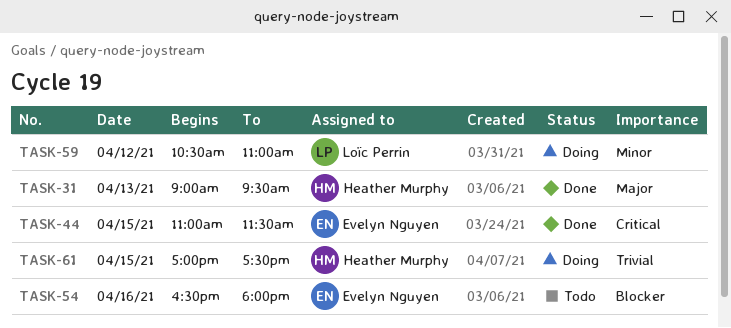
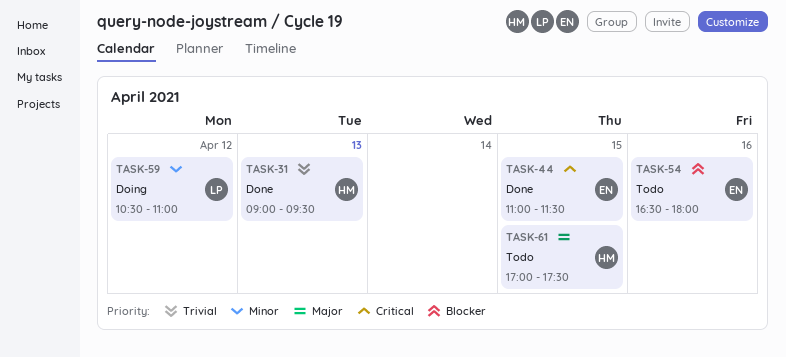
TASK-31, priority: Major -> Trivial
TASK-61, status: Doing -> Todo
TASK-61, priority: Trivial -> Major

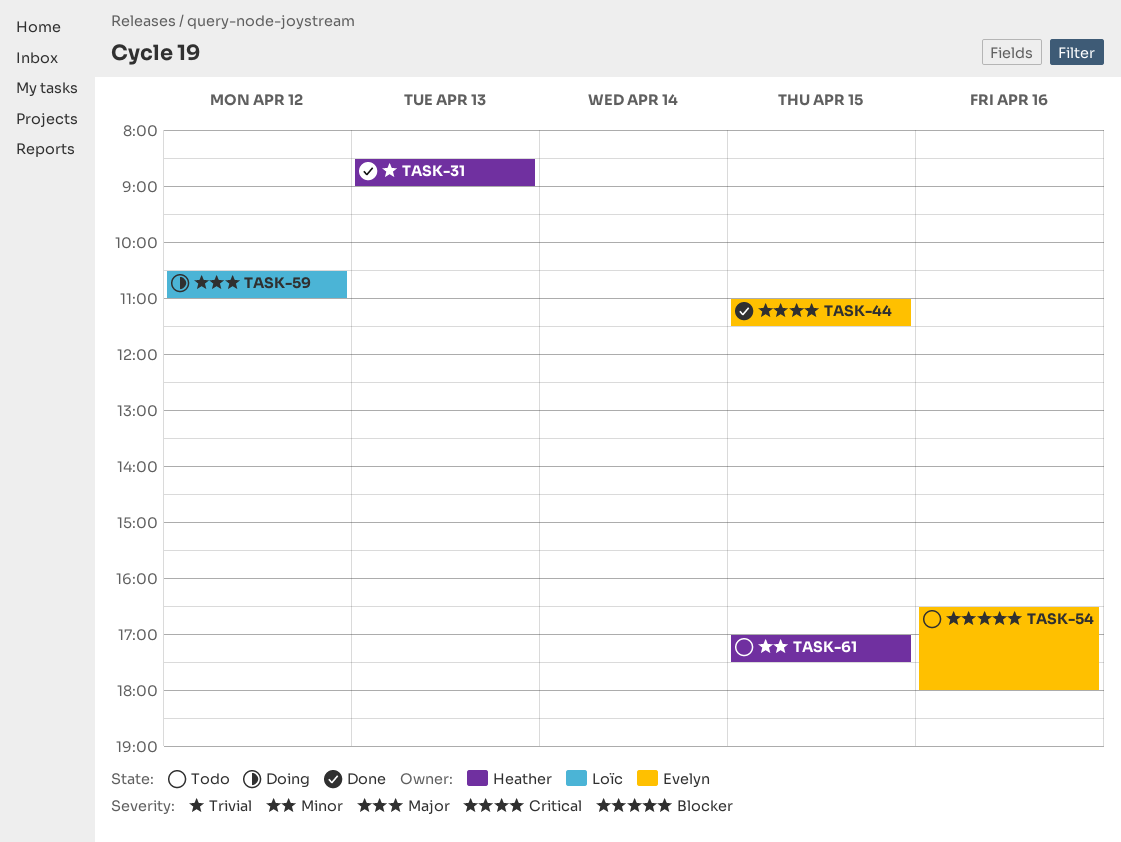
TASK-31, begins: 09:00 -> 08:30
TASK-31, ends: 09:30 -> 09:00
TASK-59, priority: Minor -> Major
TASK-61, priority: Major -> Minor

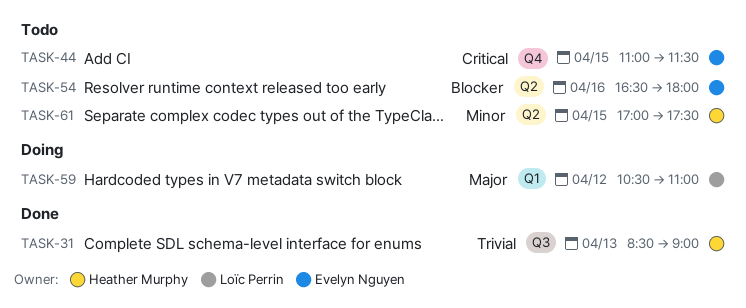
TASK-44, status: Done -> Todo

